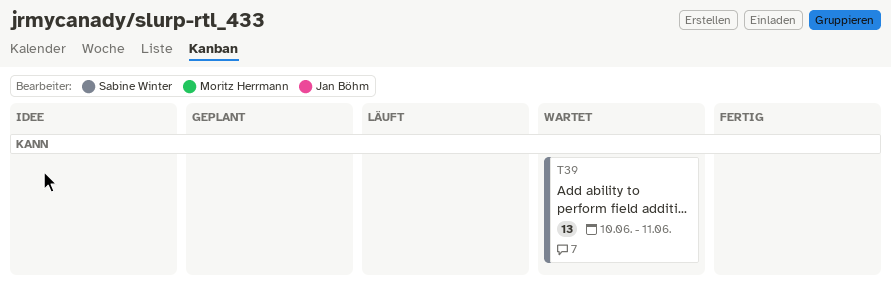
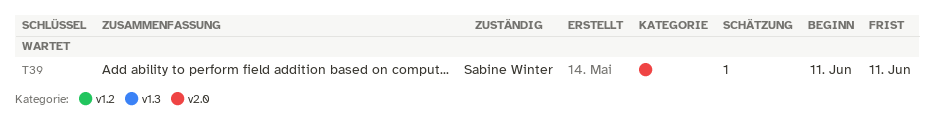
T39, estimate: 13 -> 1
T39, start: Jun 10 -> Jun 11

